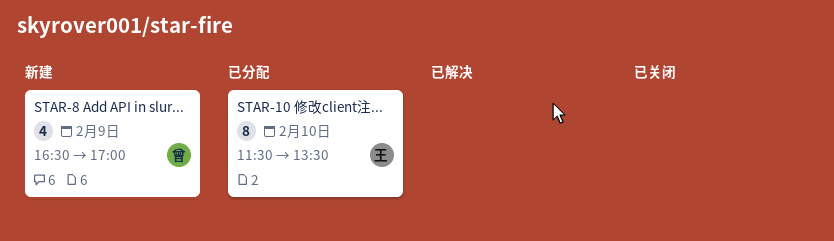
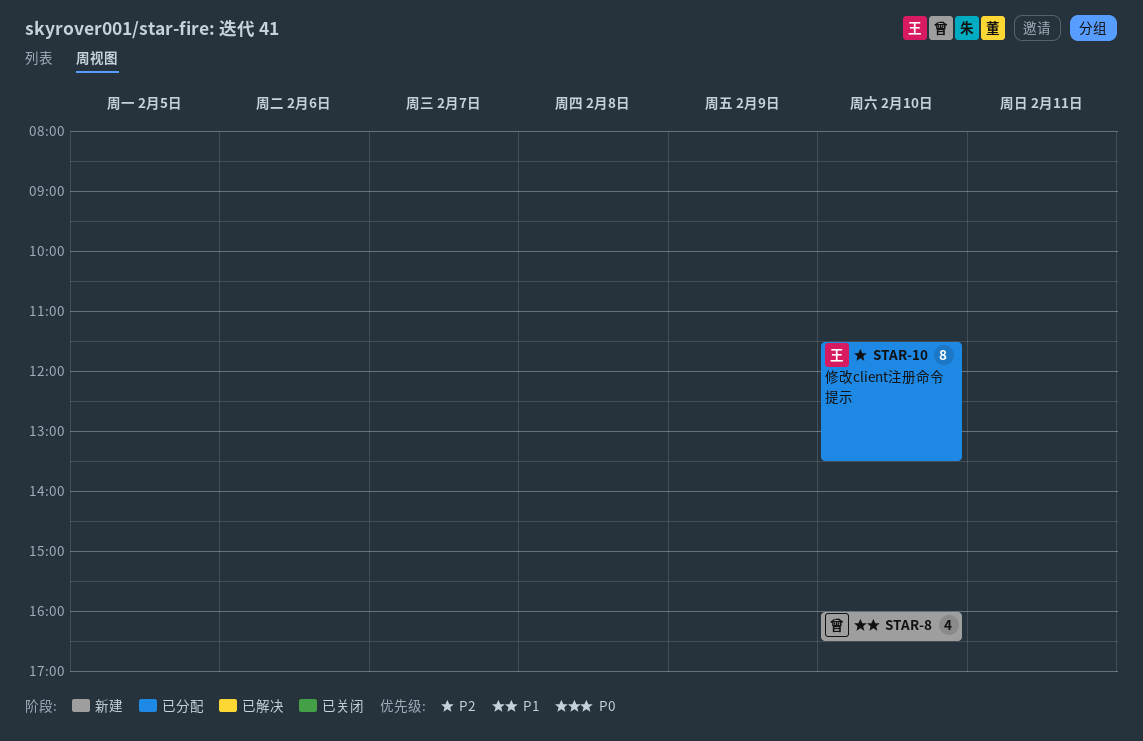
STAR-8, day: Feb 9 -> Feb 10
STAR-8, begins: 16:30 -> 16:00
STAR-8, ends: 17:00 -> 16:30

